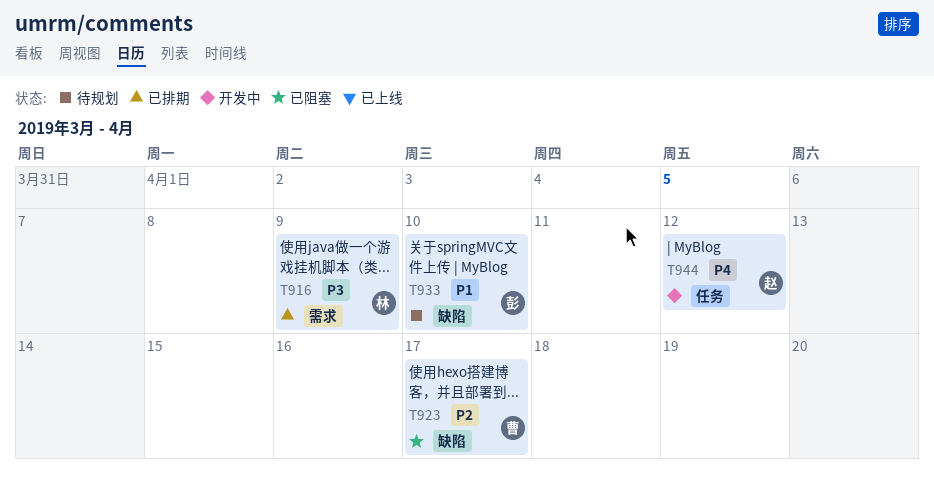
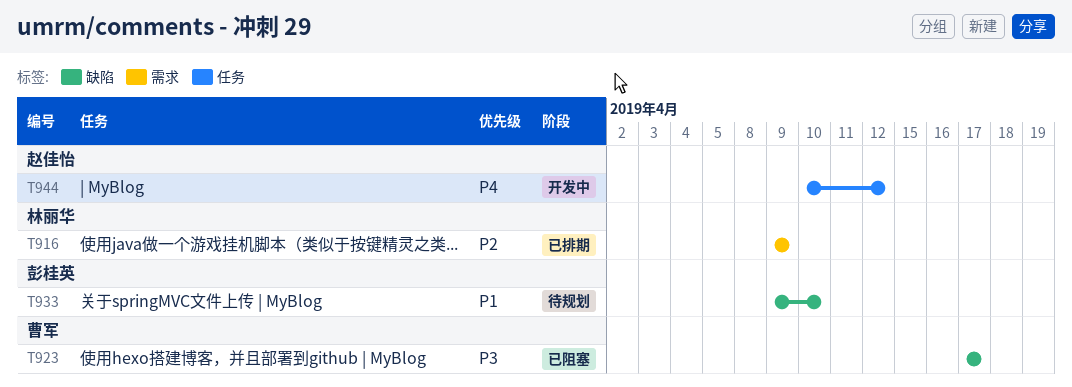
T916, priority: P3 -> P2
T923, priority: P2 -> P3

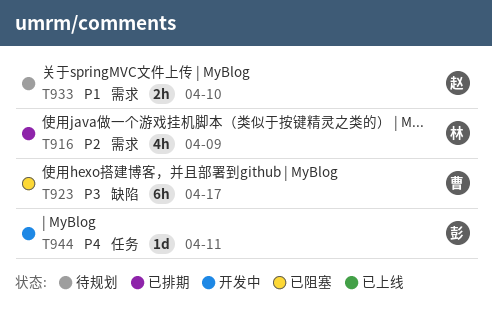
T933, owner: 彭桂英 -> 赵佳怡
T933, label: 缺陷 -> 需求
T944, owner: 赵佳怡 -> 彭桂英
T944, due: Apr 12 -> Apr 11

